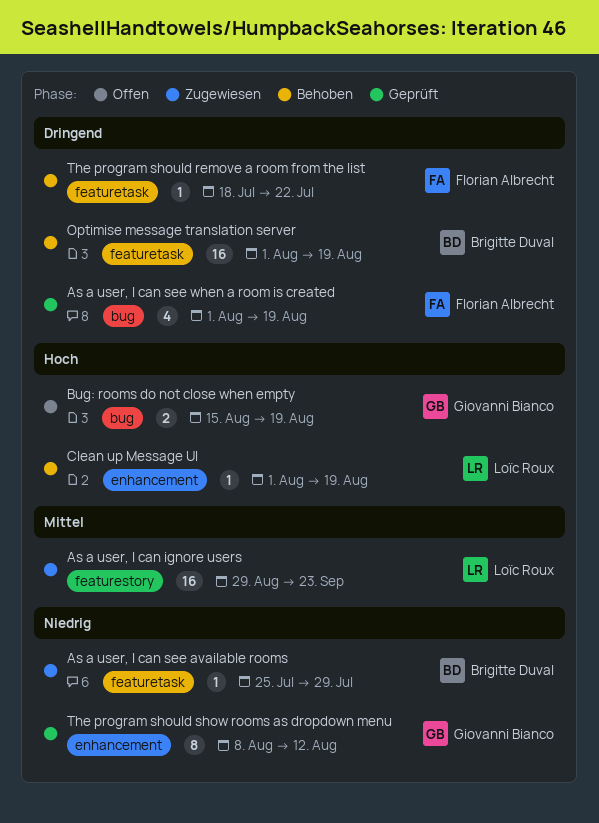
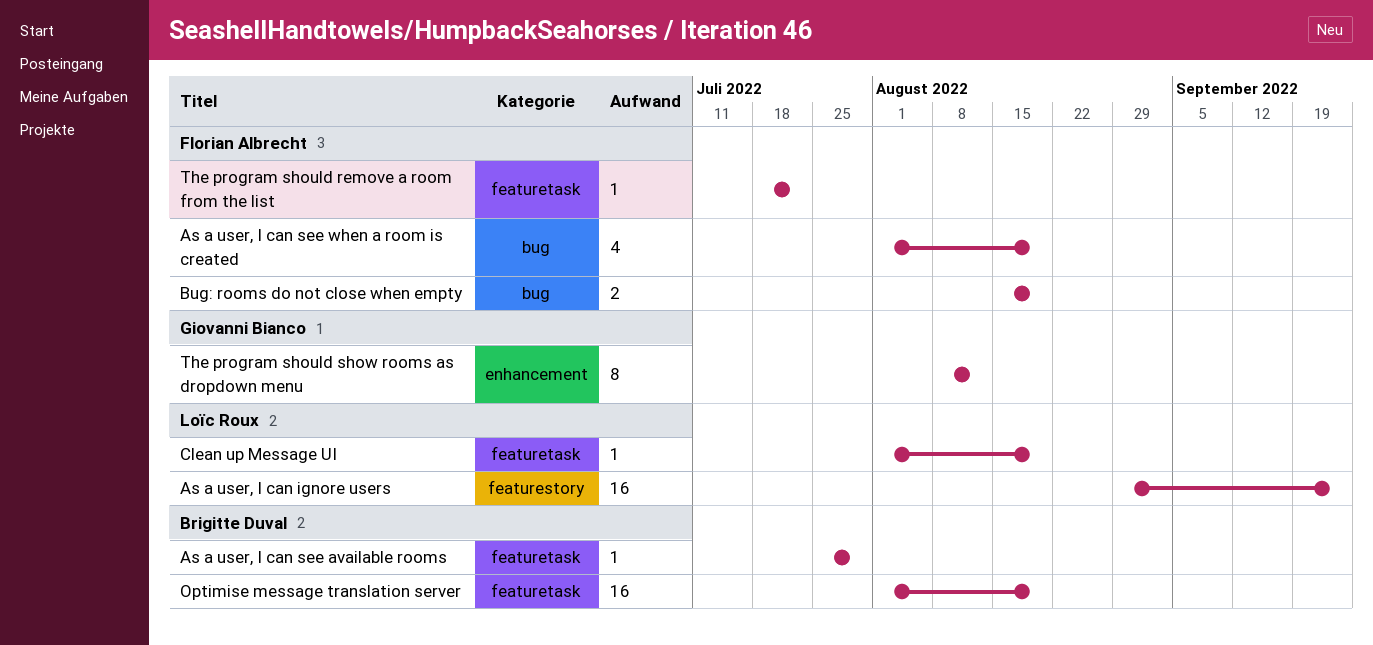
Bug: rooms do not close when empty, owner: Giovanni Bianco -> Florian Albrecht
Clean up Message UI, label: enhancement -> featuretask

